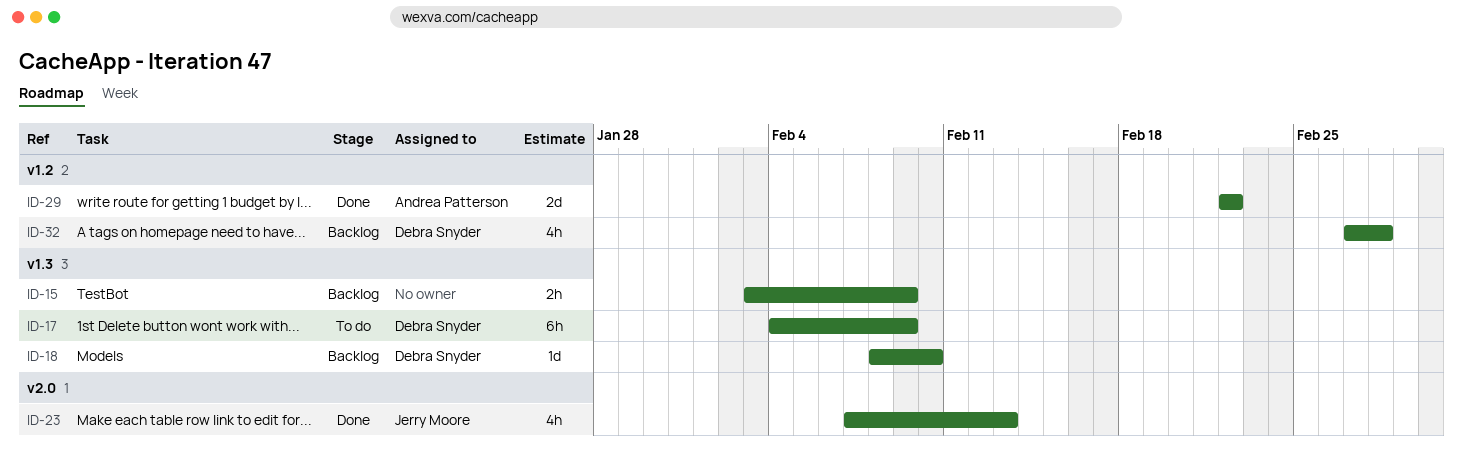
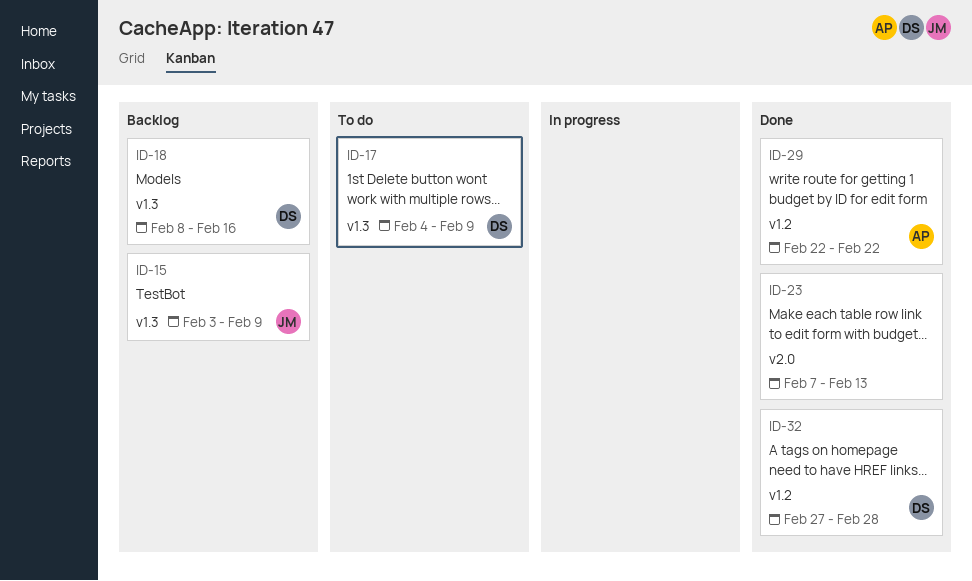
ID-15, owner: none -> Jerry Moore
ID-18, due: Feb 10 -> Feb 16
ID-23, owner: Jerry Moore -> none
ID-32, status: Backlog -> Done

